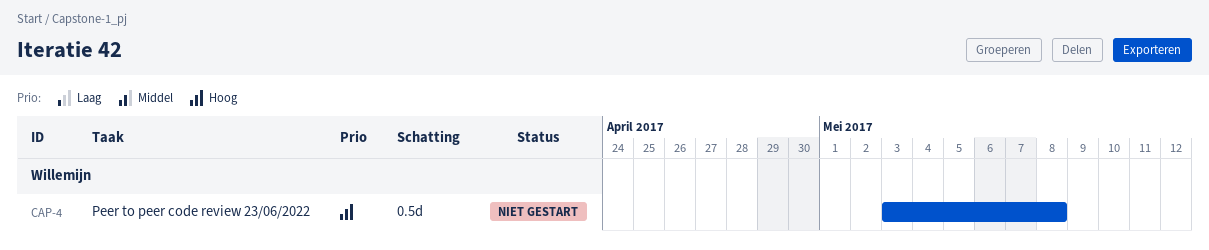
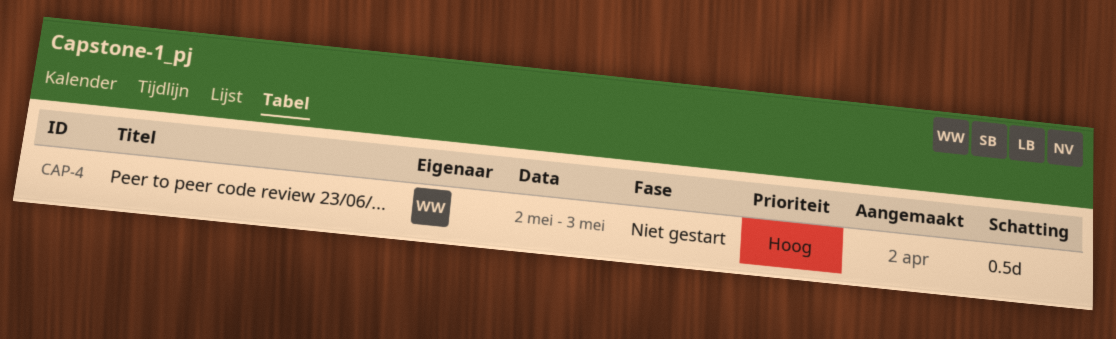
CAP-4, start: May 3 -> May 2
CAP-4, due: May 8 -> May 3

